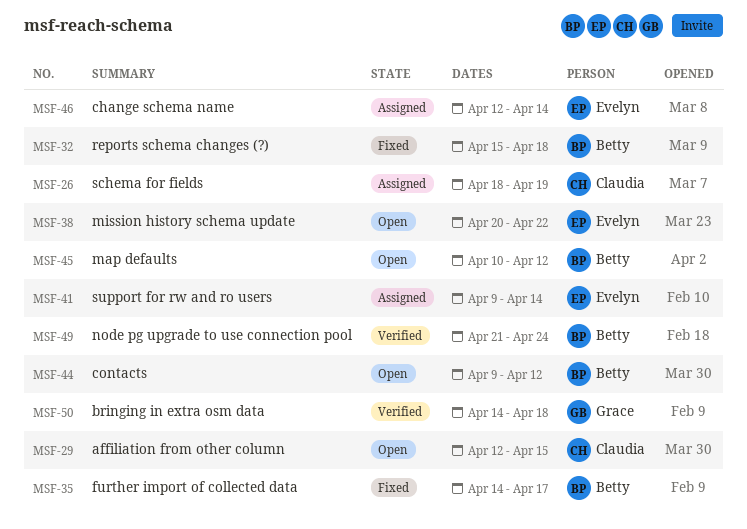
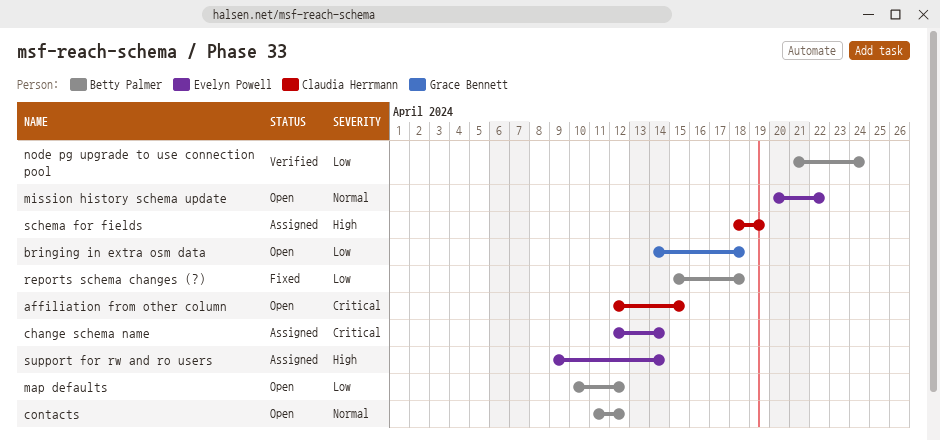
bringing in extra osm data, status: Verified -> Open
contacts, start: Apr 9 -> Apr 11
further import of collected data: present -> none

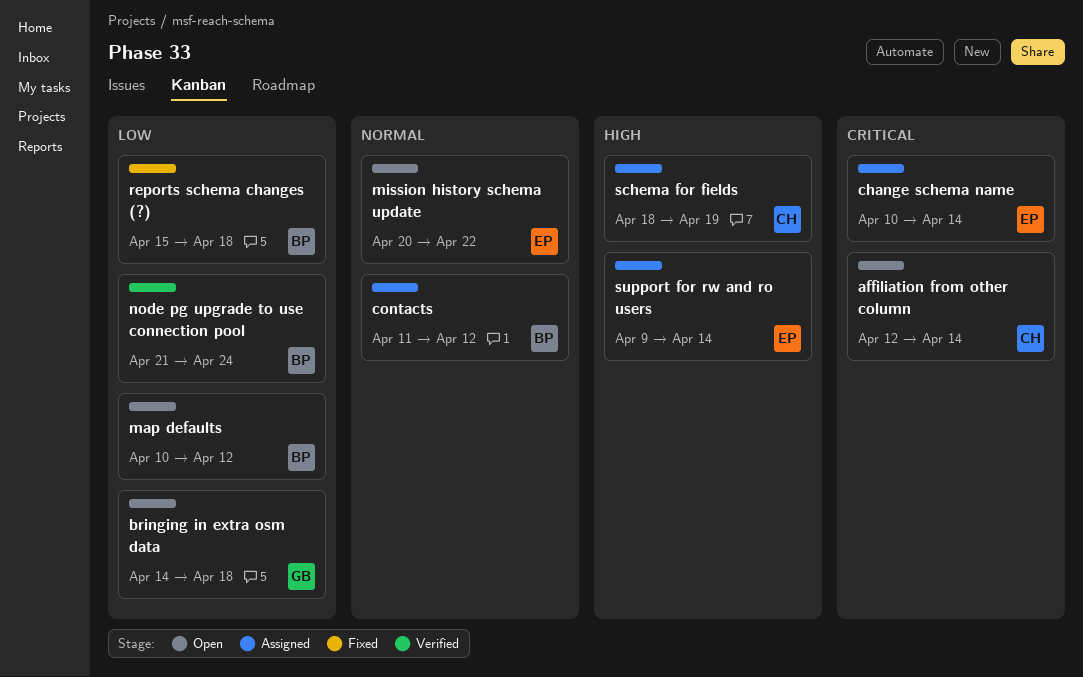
affiliation from other column, due: Apr 15 -> Apr 14
change schema name, start: Apr 12 -> Apr 10
contacts, status: Open -> Assigned

